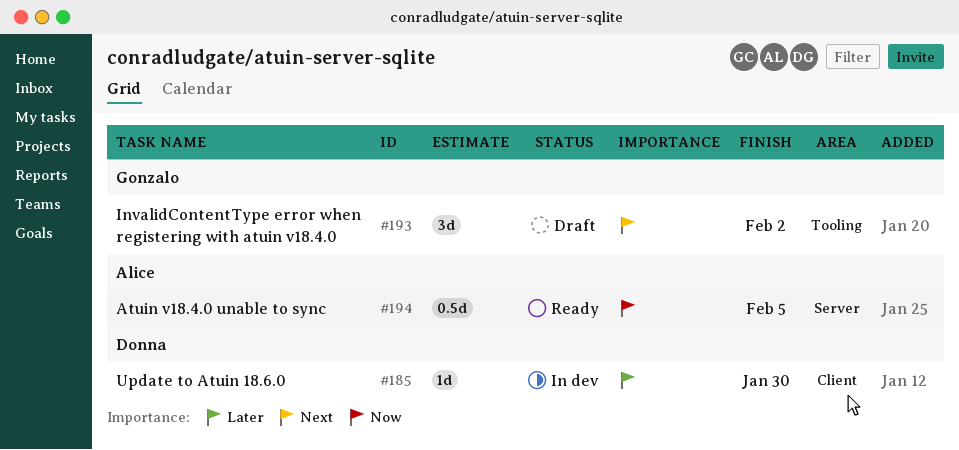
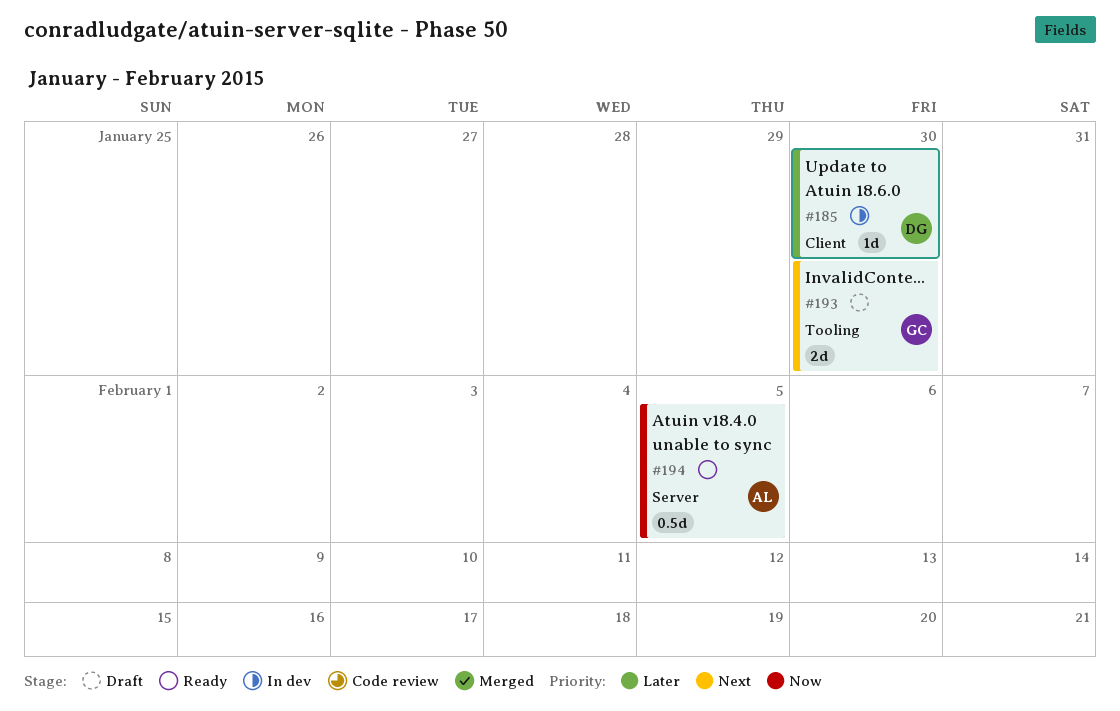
#193, estimate: 3d -> 2d
#193, due: Feb 2 -> Jan 30

